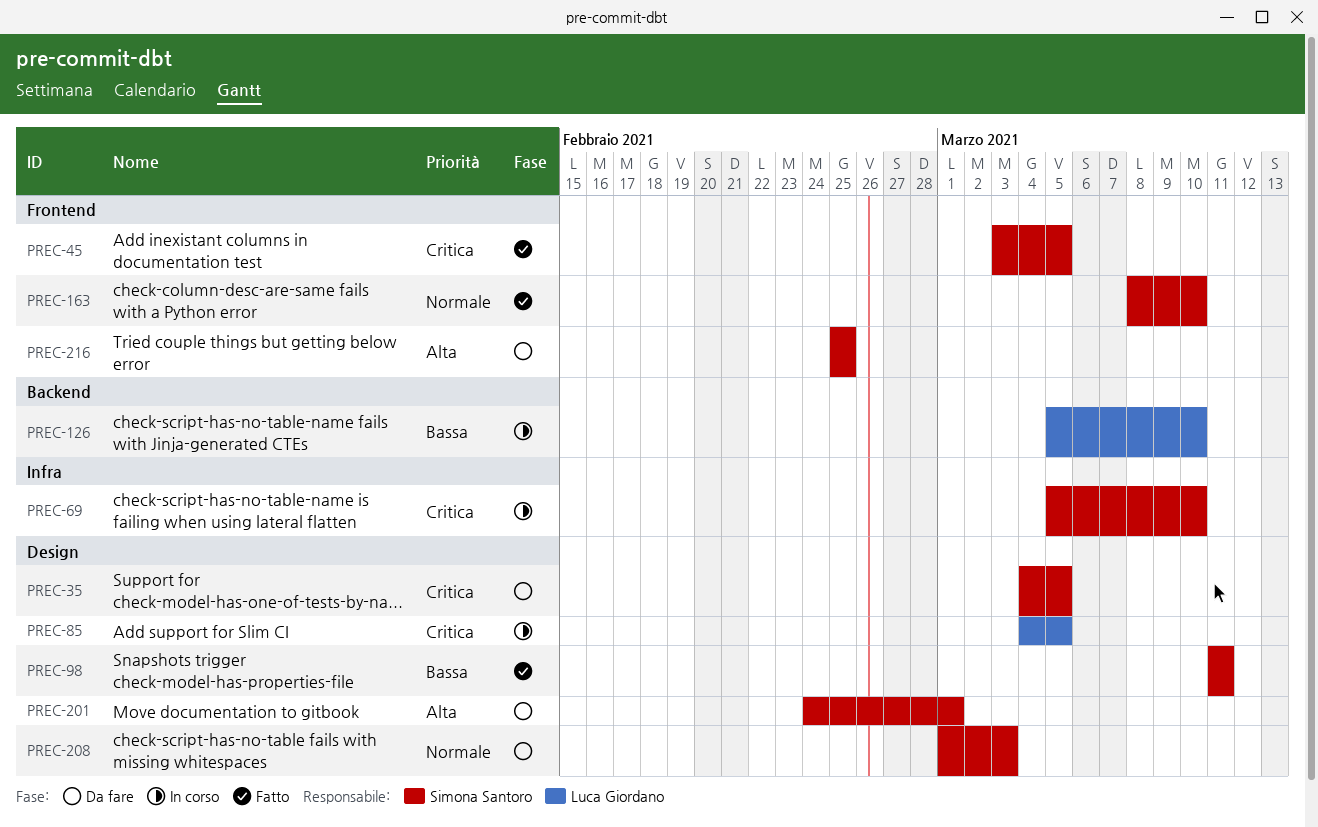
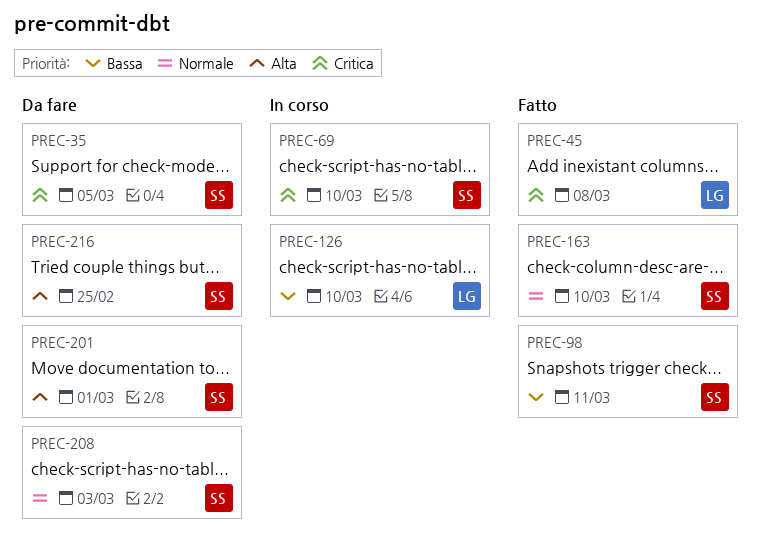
PREC-45, owner: Simona Santoro -> Luca Giordano
PREC-45, due: Mar 5 -> Mar 8
PREC-85: present -> none

